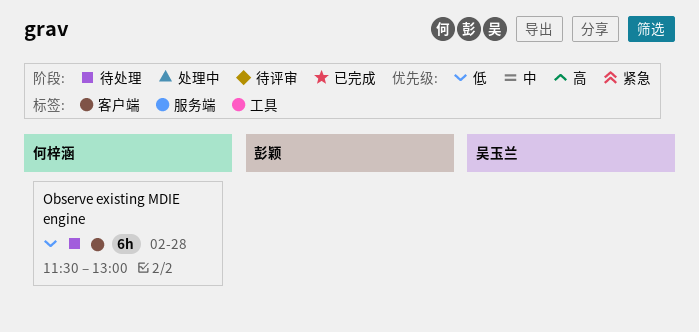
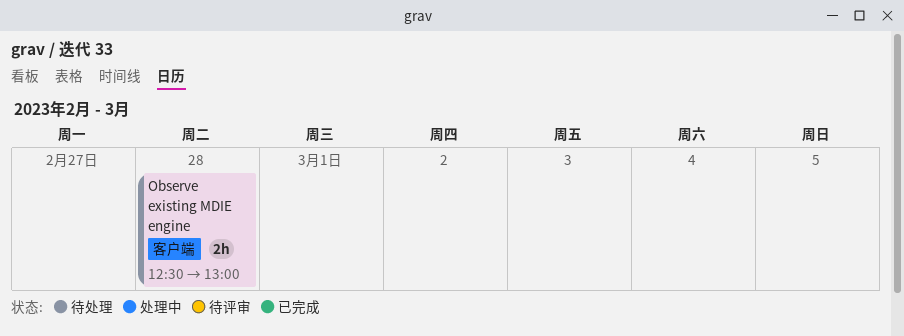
Observe existing MDIE engine, estimate: 6h -> 2h
Observe existing MDIE engine, begins: 11:30 -> 12:30

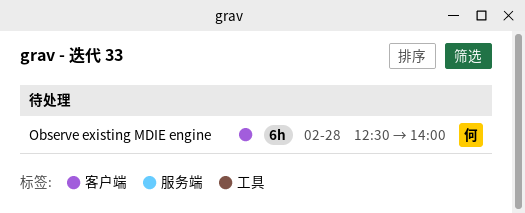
Observe existing MDIE engine, estimate: 2h -> 6h
Observe existing MDIE engine, ends: 13:00 -> 14:00

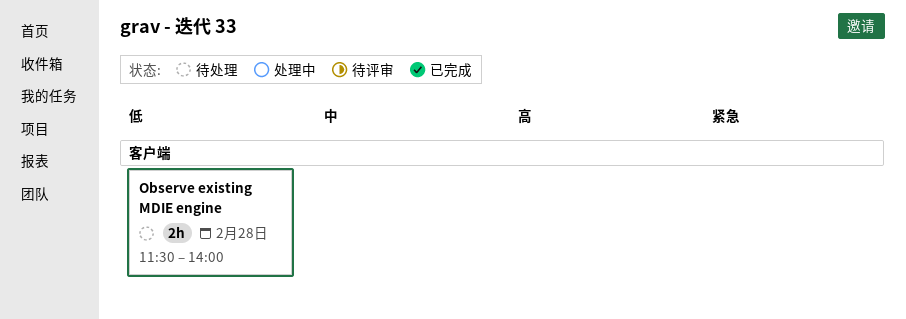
Observe existing MDIE engine, estimate: 6h -> 2h
Observe existing MDIE engine, begins: 12:30 -> 11:30

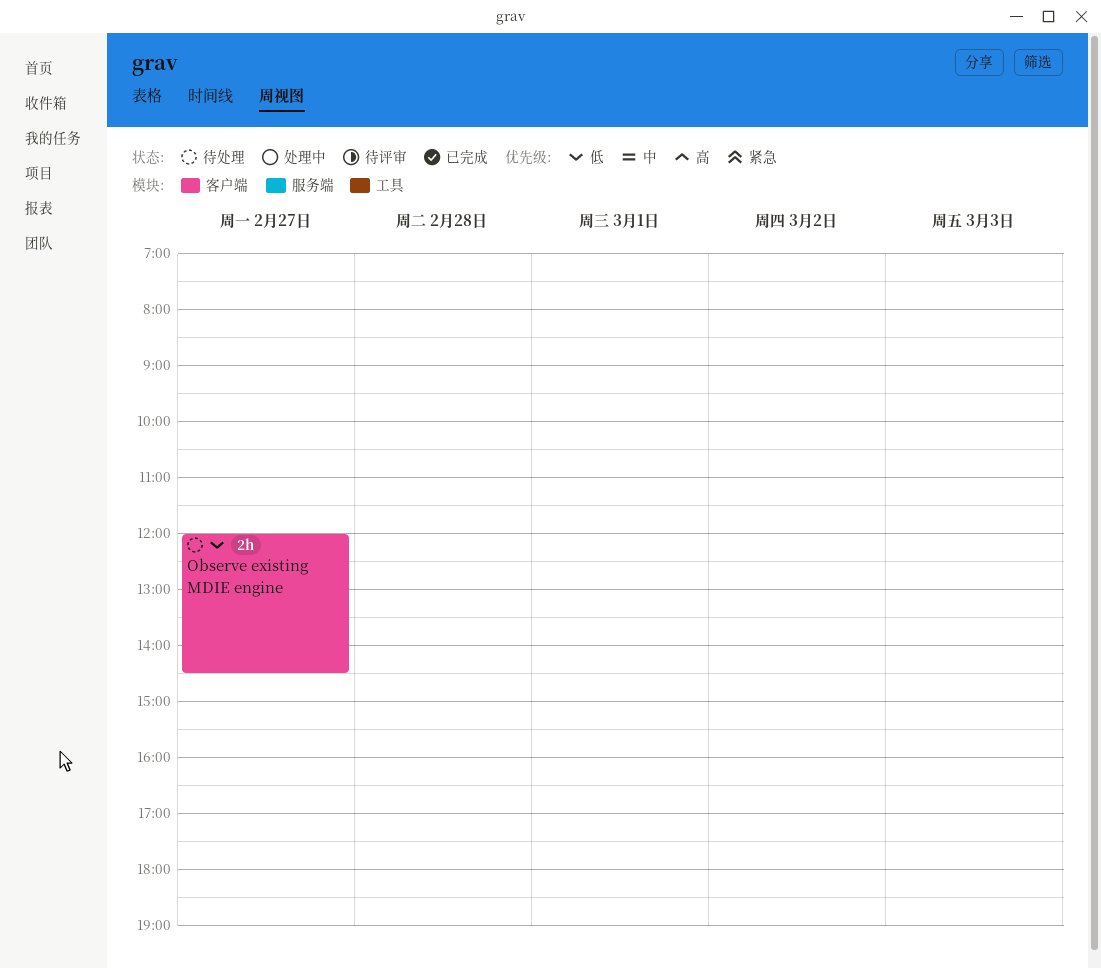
Observe existing MDIE engine, day: Feb 28 -> Feb 27
Observe existing MDIE engine, begins: 11:30 -> 12:00
Observe existing MDIE engine, ends: 14:00 -> 14:30

